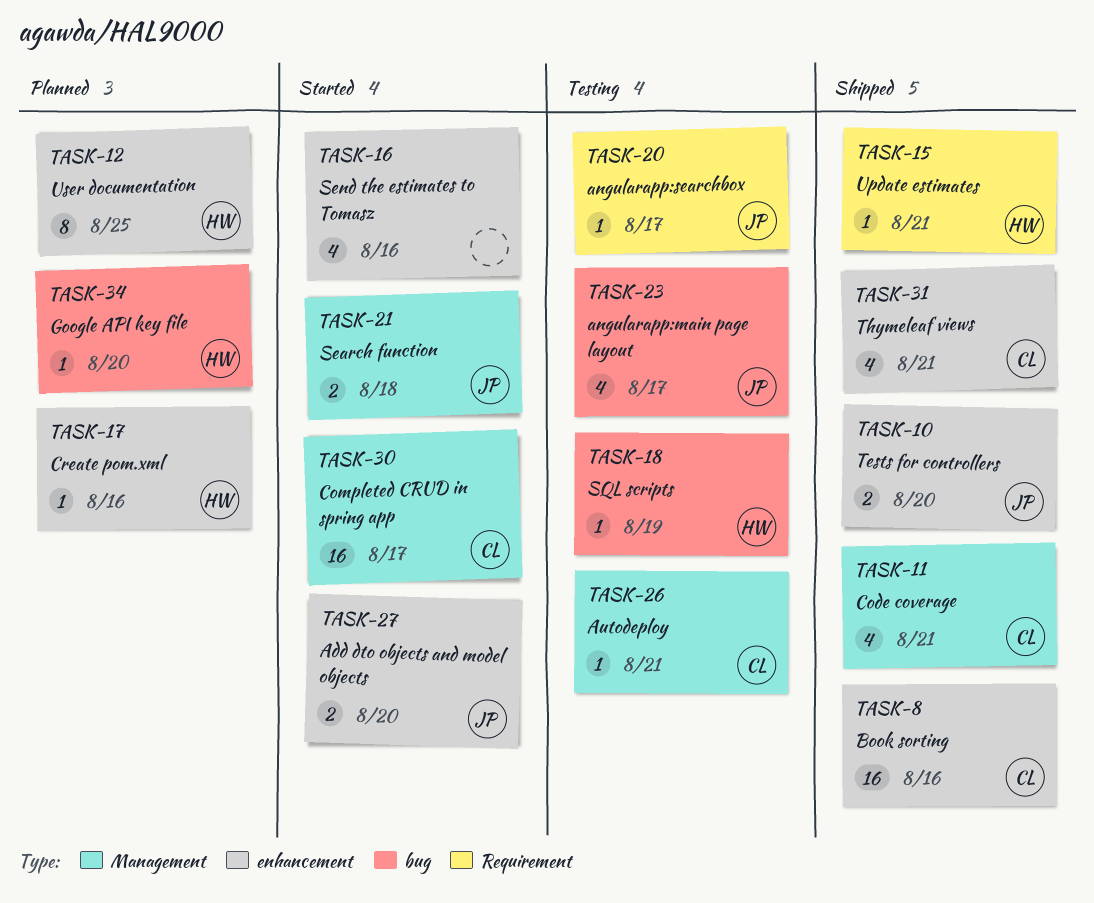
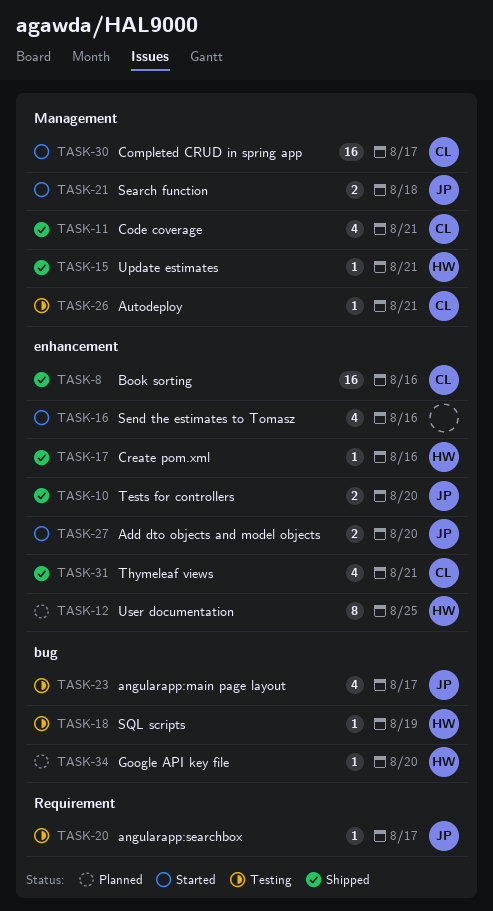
TASK-15, label: Requirement -> Management
TASK-17, status: Planned -> Shipped

